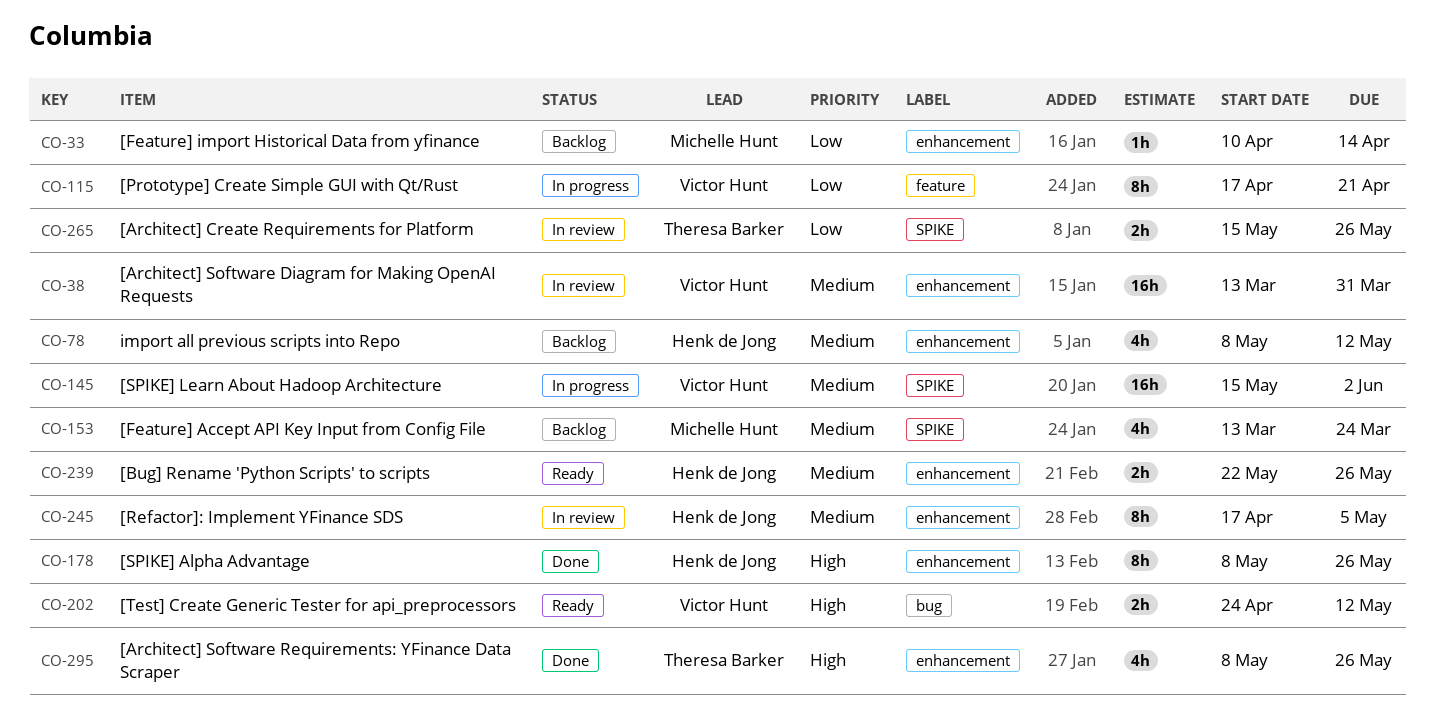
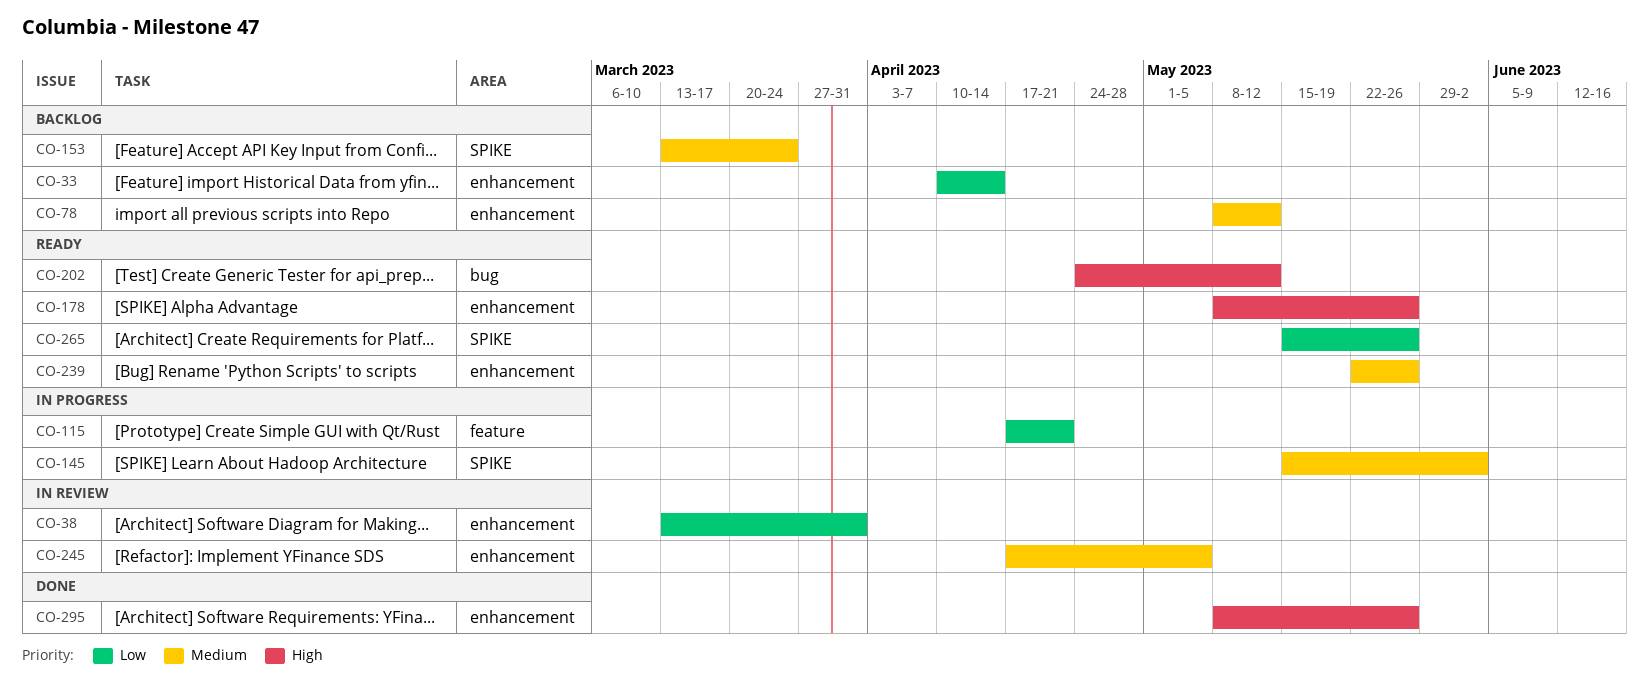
CO-38, priority: Medium -> Low
CO-178, status: Done -> Ready
CO-265, status: In review -> Ready

